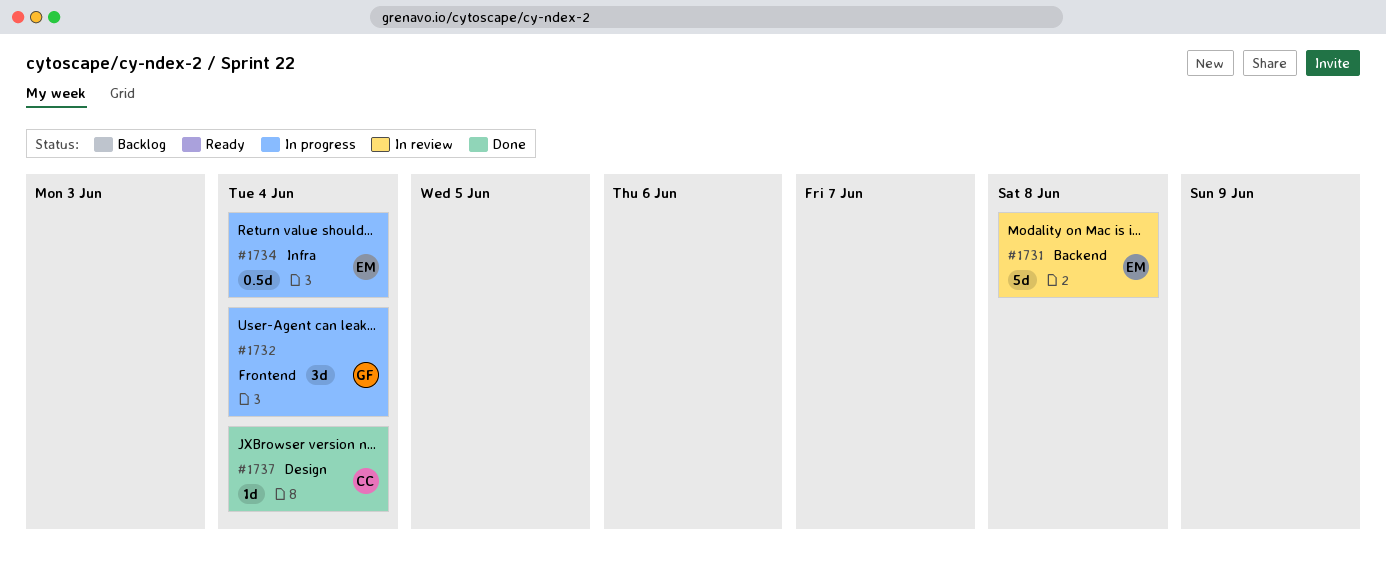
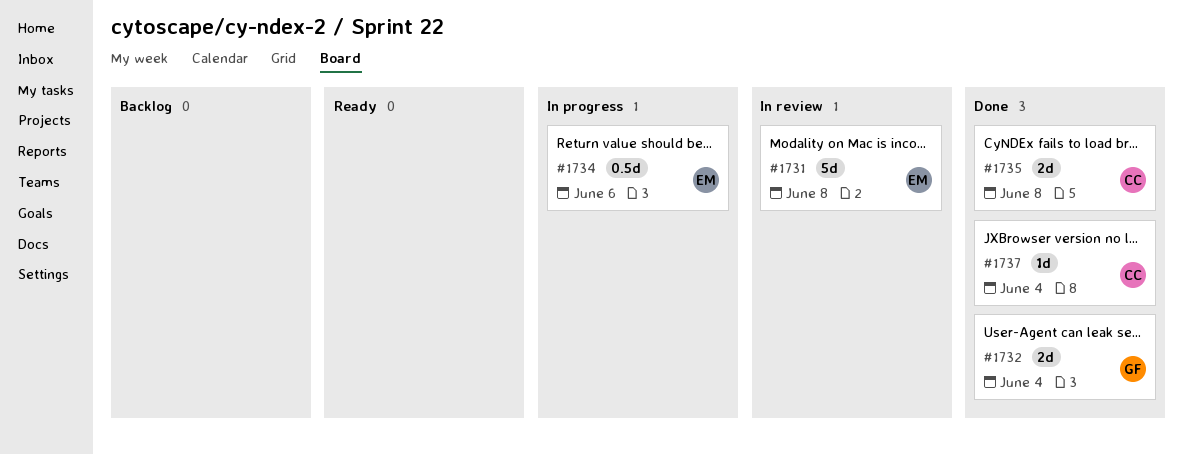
#1732, status: In progress -> Done
#1732, estimate: 3d -> 2d
#1734, due: Jun 4 -> Jun 6
#1735: none -> present

